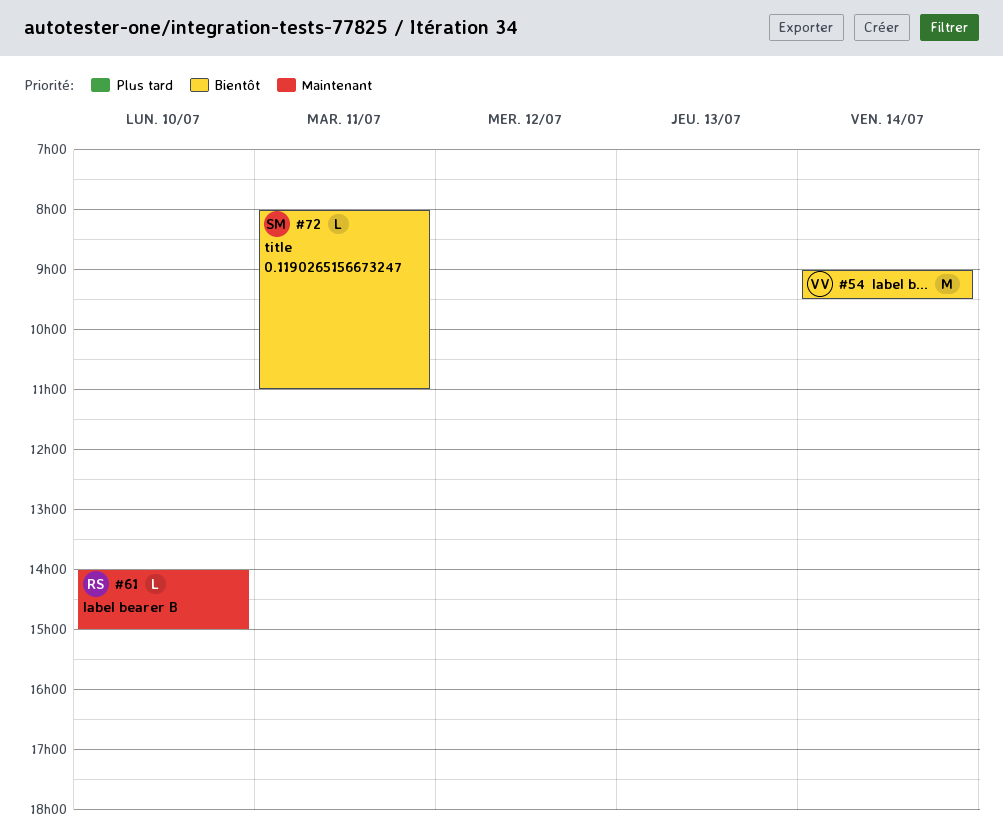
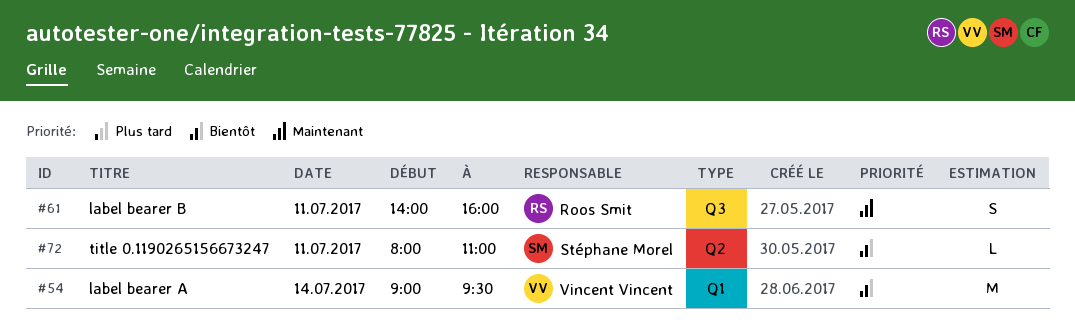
#61, estimate: L -> S
#61, day: Jul 10 -> Jul 11
#61, ends: 15:00 -> 16:00

